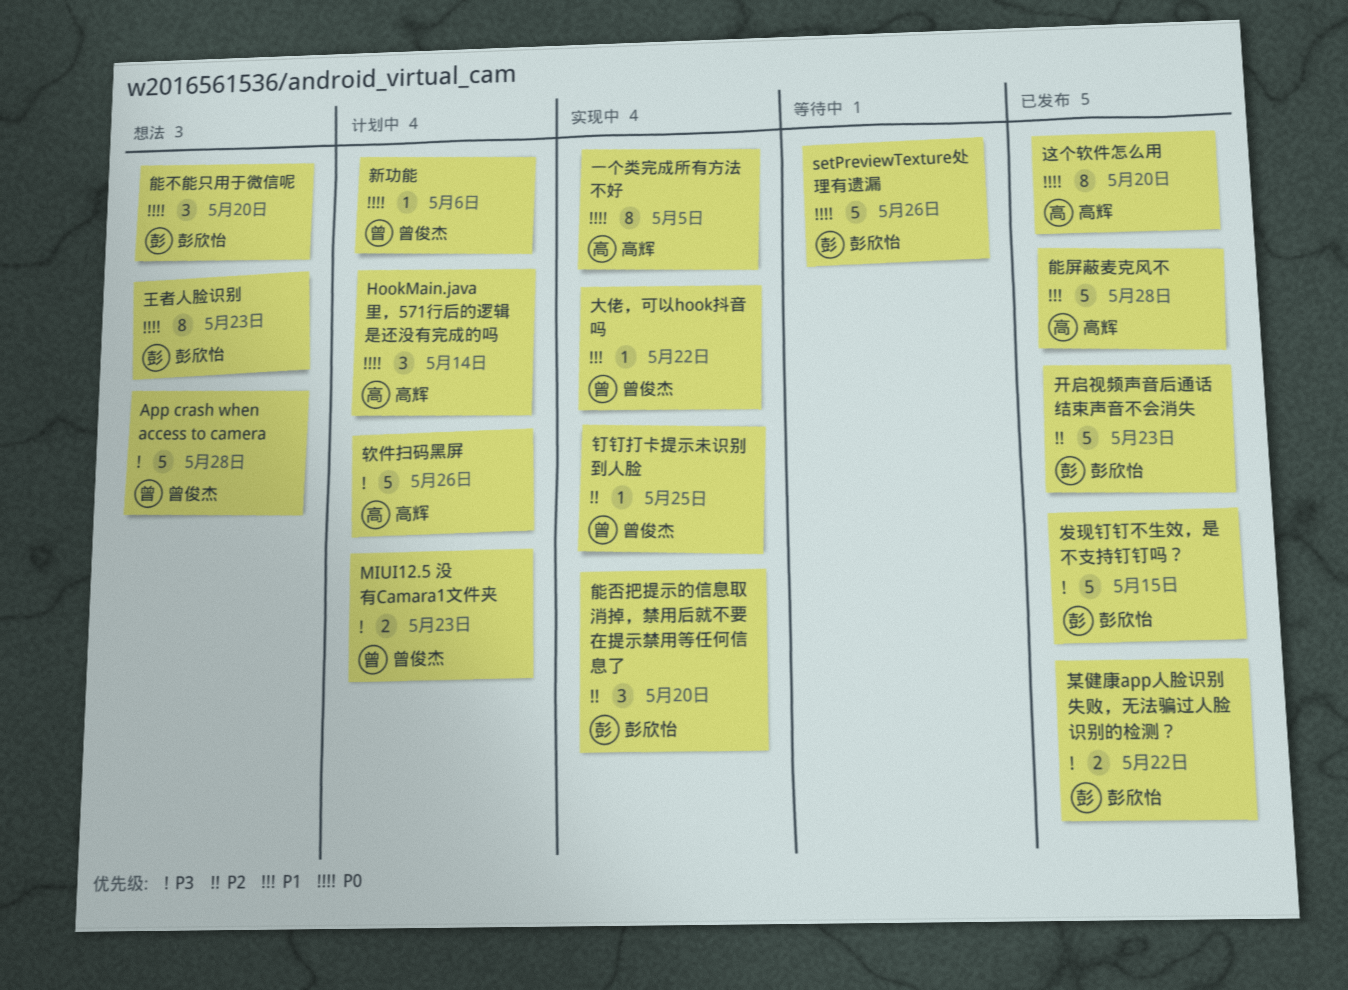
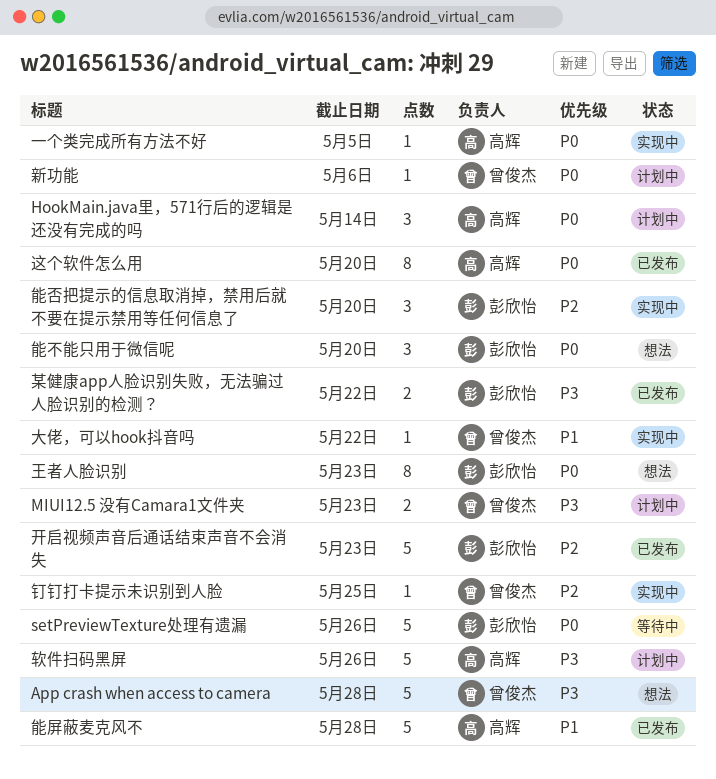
一个类完成所有方法不好, estimate: 8 -> 1
发现钉钉不生效，是不支持钉钉吗？: present -> none

